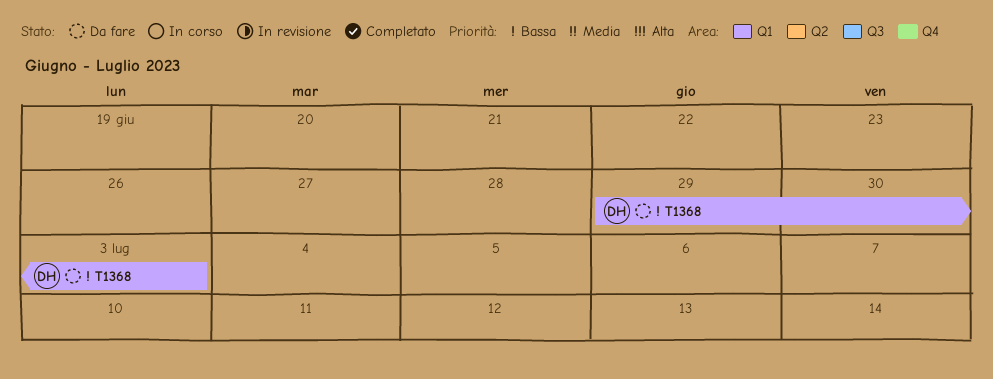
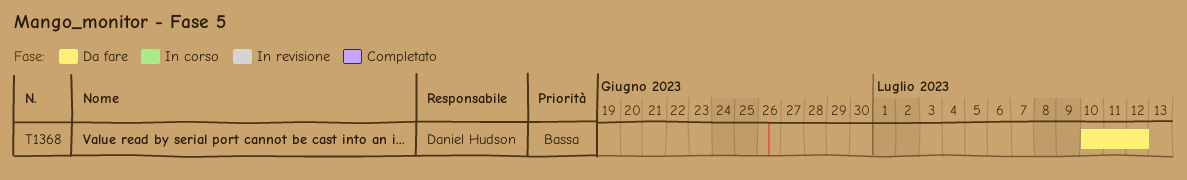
T1368, start: Jun 29 -> Jul 10
T1368, due: Jul 3 -> Jul 12

